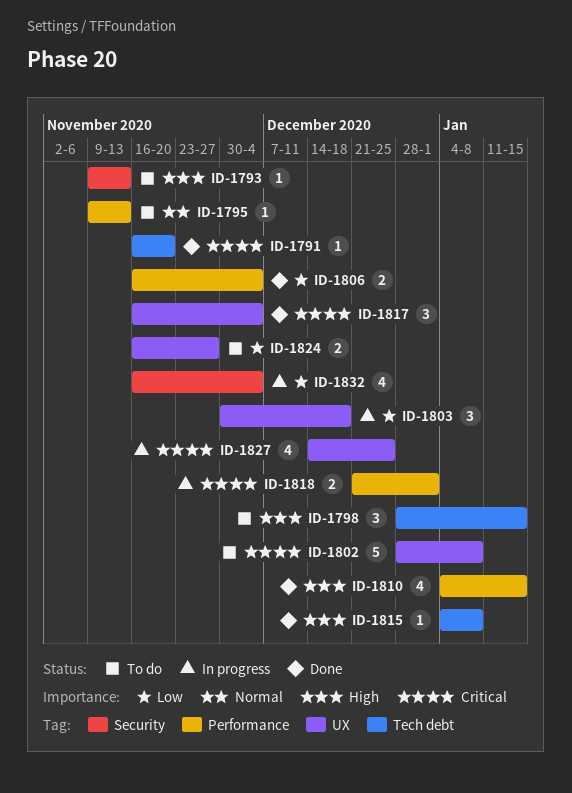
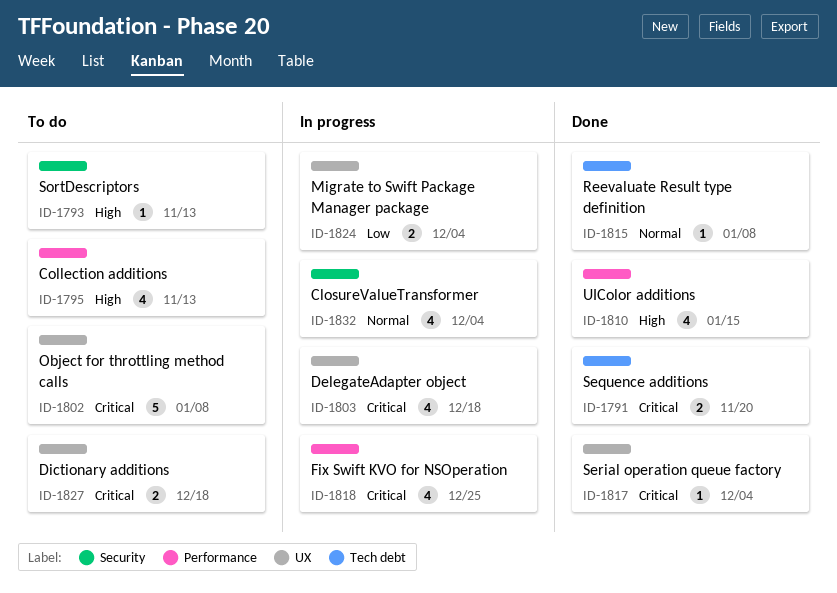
ID-1791, estimate: 1 -> 2
ID-1795, priority: Normal -> High
ID-1795, estimate: 1 -> 4
ID-1798: present -> none
ID-1803, priority: Low -> Critical
ID-1803, estimate: 3 -> 4
ID-1806: present -> none
ID-1815, priority: High -> Normal
ID-1817, estimate: 3 -> 1
ID-1818, estimate: 2 -> 4
ID-1818, due: Jan 1 -> Dec 25
ID-1824, status: To do -> In progress
ID-1824, due: Nov 27 -> Dec 4
ID-1827, status: In progress -> To do
ID-1827, estimate: 4 -> 2
ID-1827, due: Dec 25 -> Dec 18
ID-1832, priority: Low -> Normal

